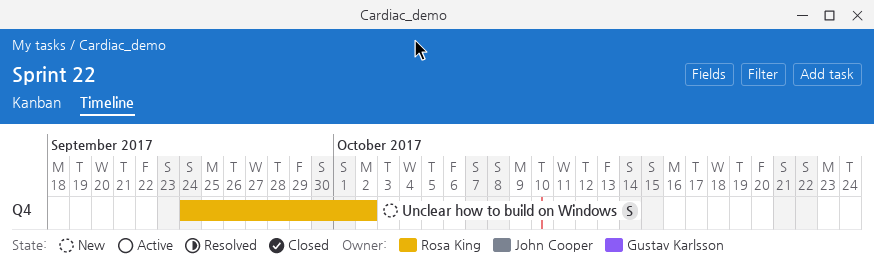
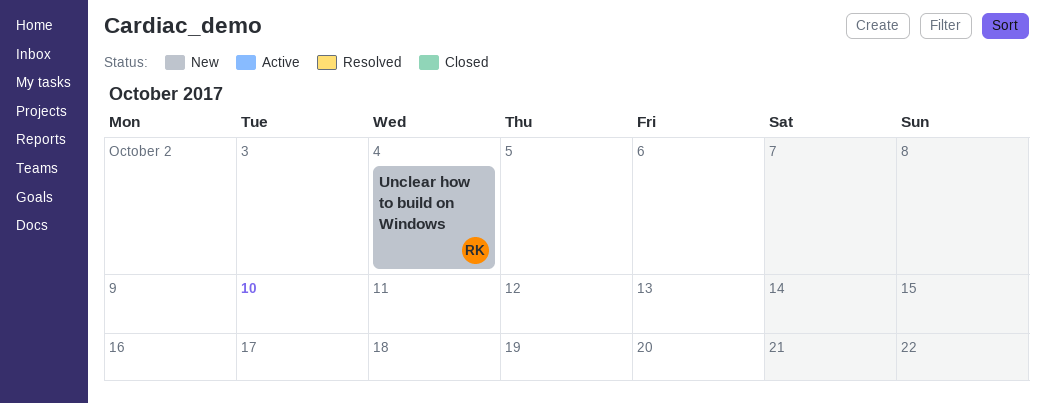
Unclear how to build on Windows, due: Oct 2 -> Oct 4

